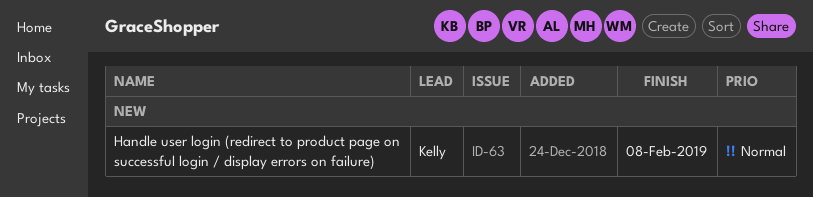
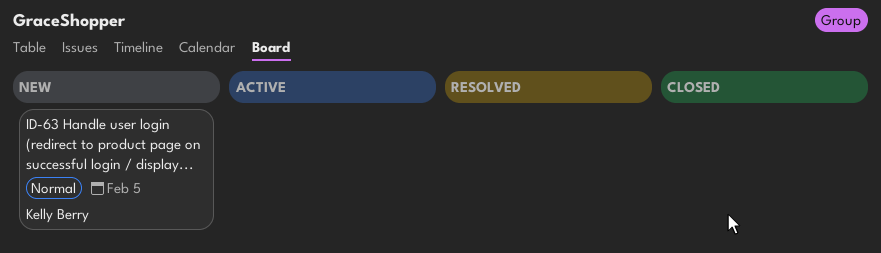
ID-63, due: Feb 8 -> Feb 5

